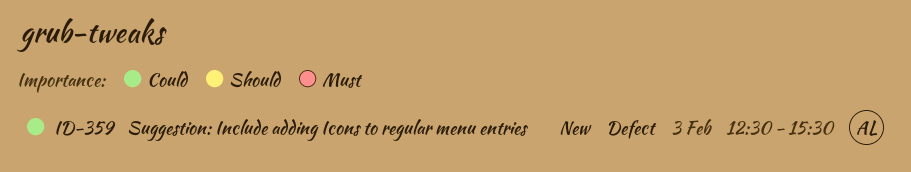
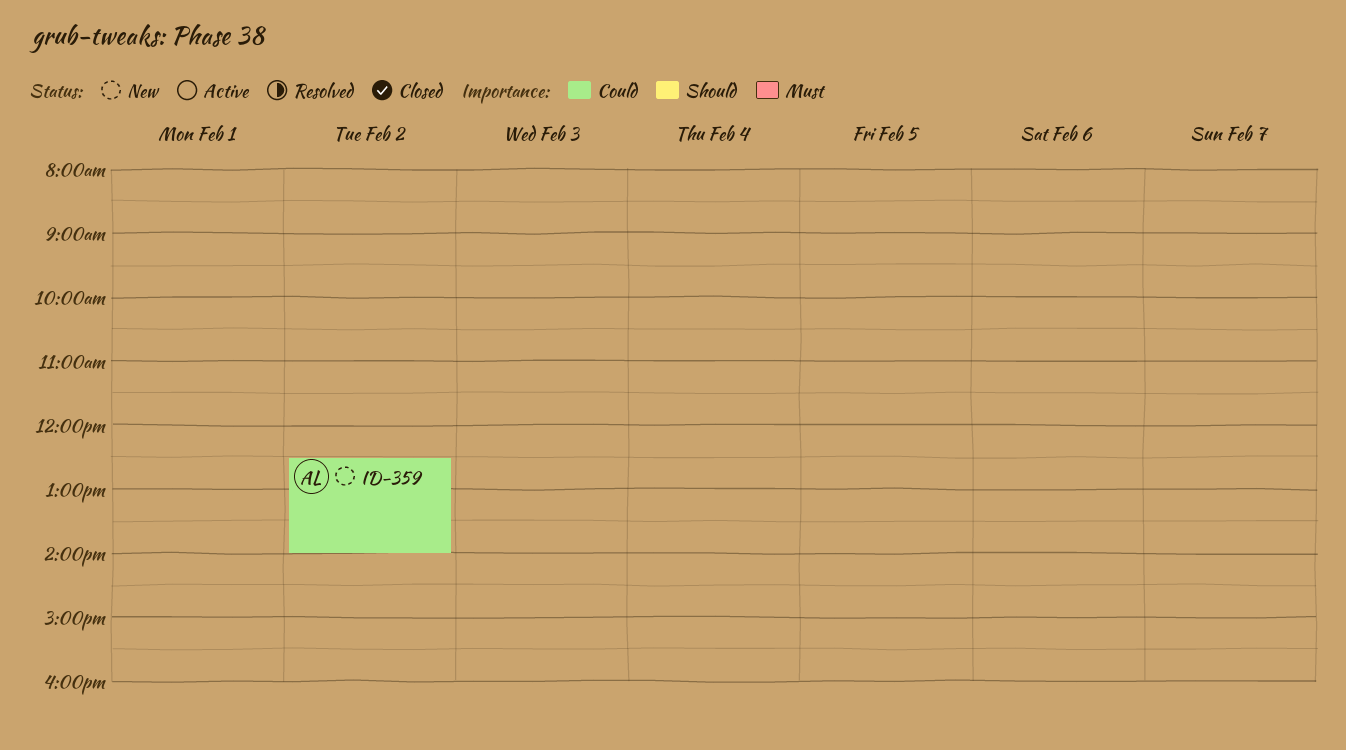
ID-359, day: Feb 3 -> Feb 2
ID-359, ends: 15:30 -> 14:00

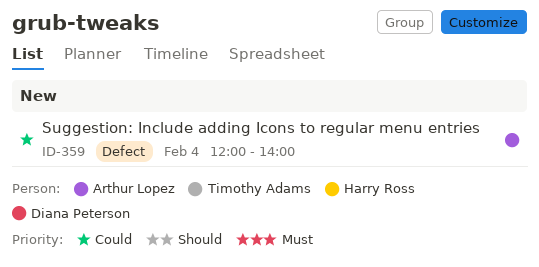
ID-359, day: Feb 2 -> Feb 4
ID-359, begins: 12:30 -> 12:00

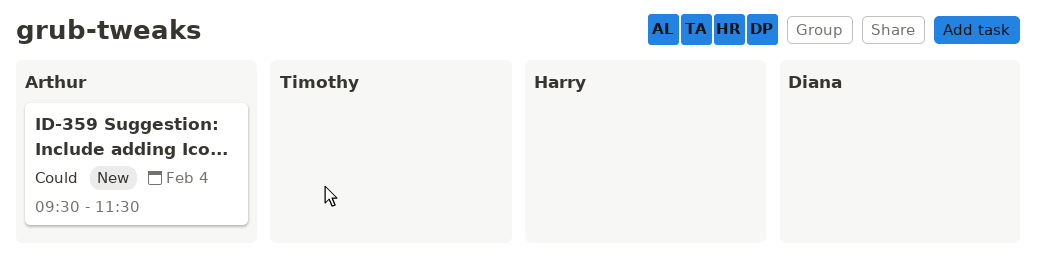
ID-359, begins: 12:00 -> 09:30
ID-359, ends: 14:00 -> 11:30

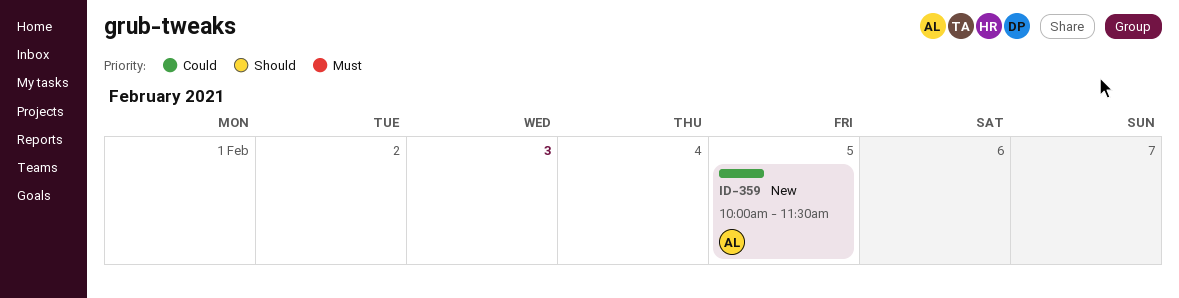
ID-359, day: Feb 4 -> Feb 5
ID-359, begins: 09:30 -> 10:00

